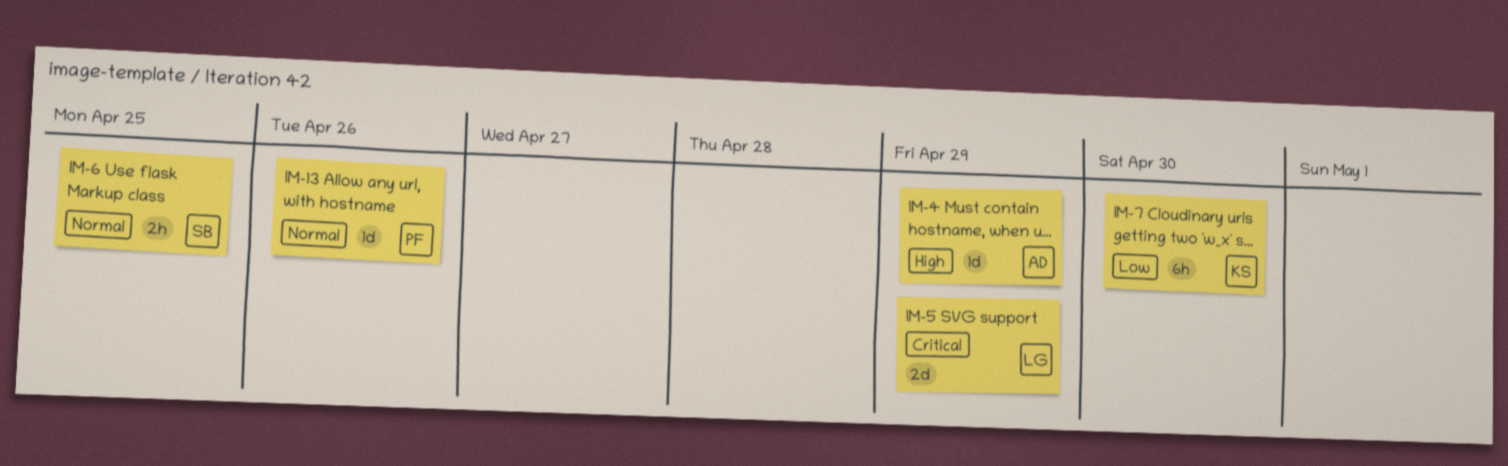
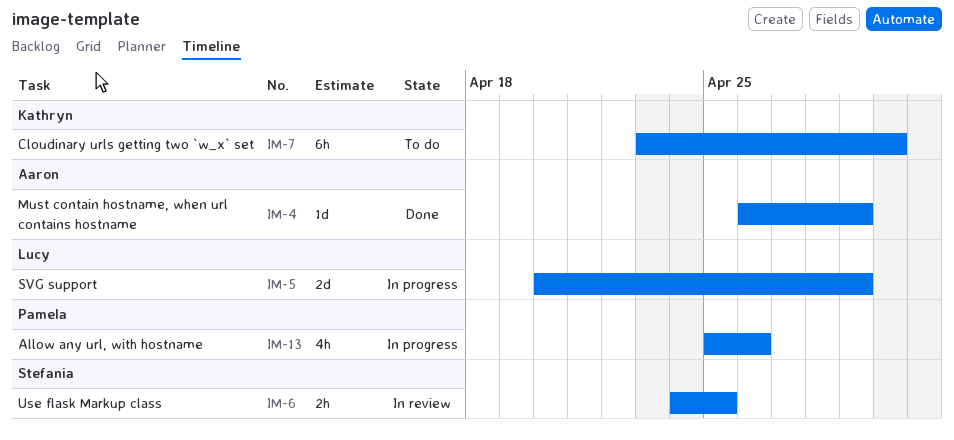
IM-13, estimate: 1d -> 4h

